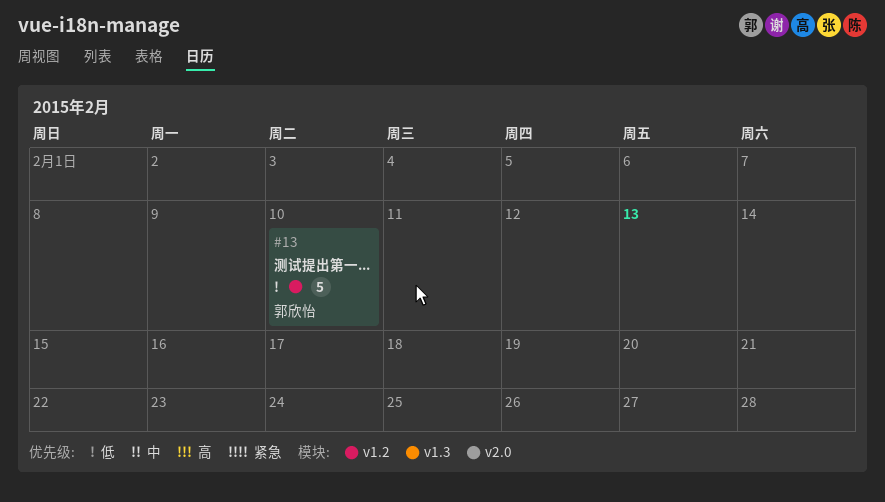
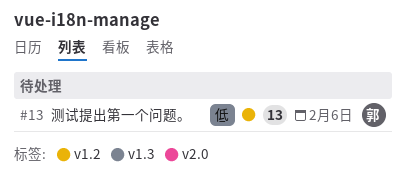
#13, estimate: 5 -> 13
#13, due: Feb 10 -> Feb 6

